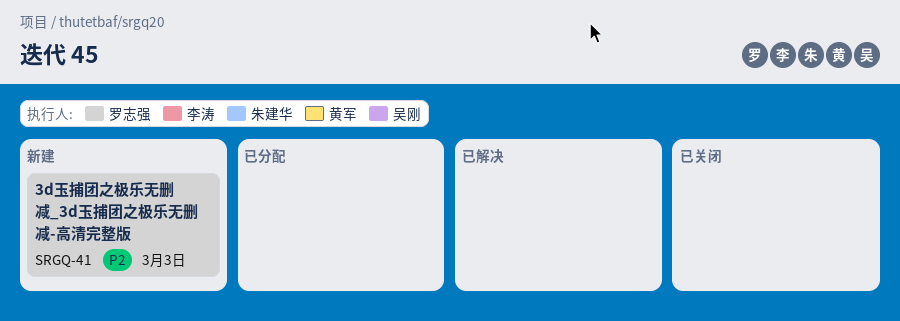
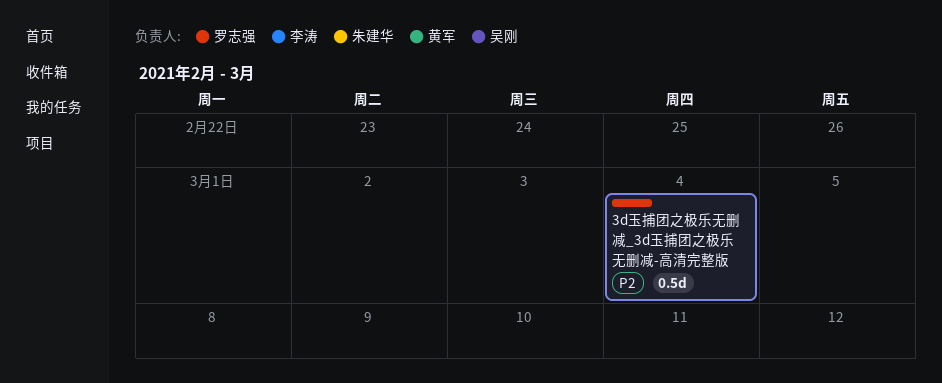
3d玉捕团之极乐无删减_3d玉捕团之极乐无删减-高清完整版, due: Mar 3 -> Mar 4

